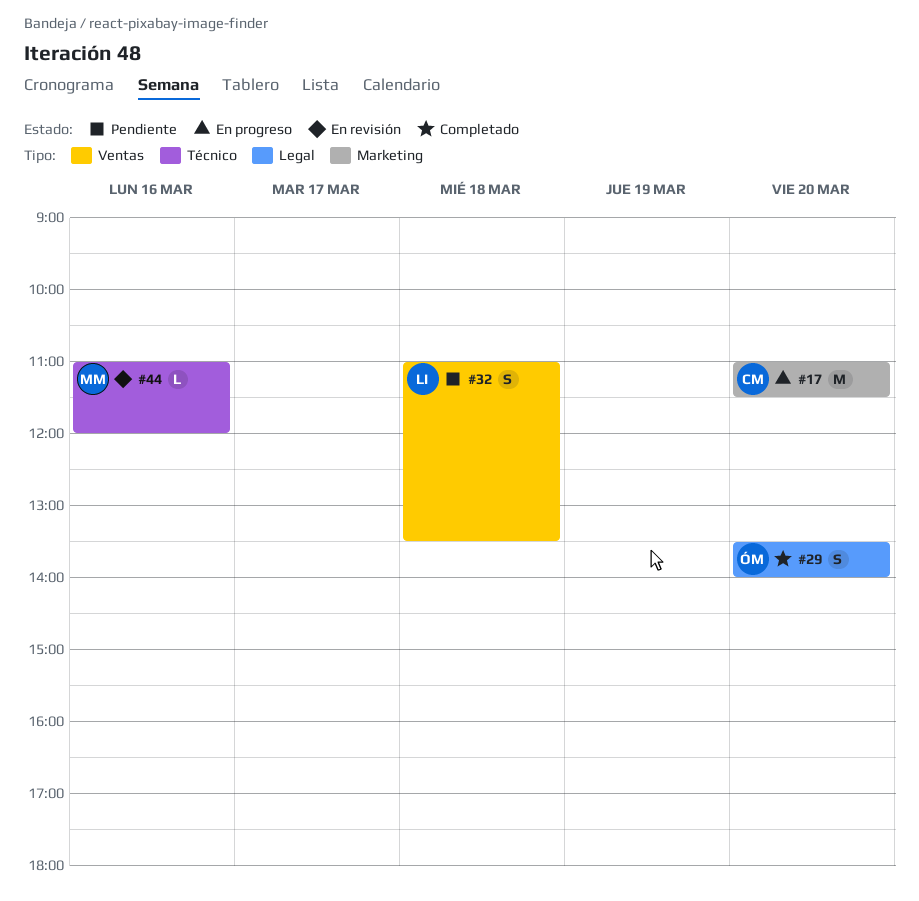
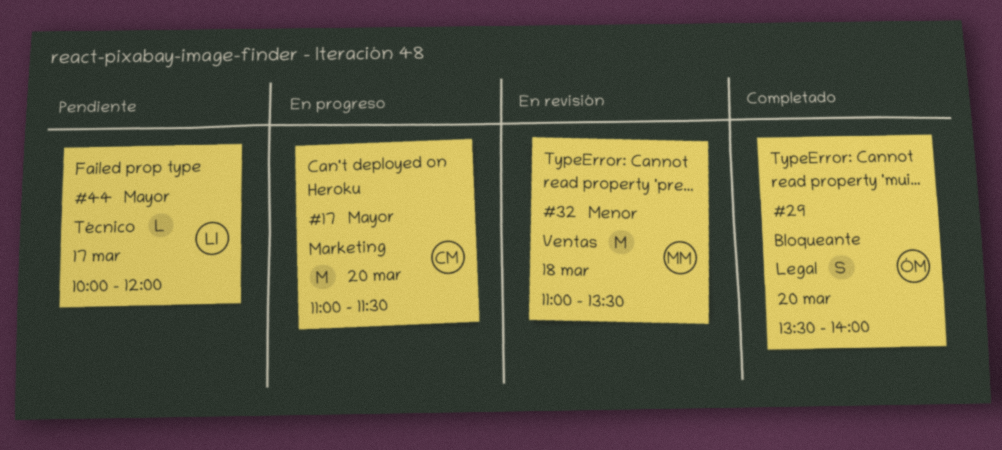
#32, status: Pendiente -> En revisión
#32, owner: LI -> MM
#32, estimate: S -> M
#44, status: En revisión -> Pendiente
#44, owner: MM -> LI
#44, day: Mar 16 -> Mar 17
#44, begins: 11:00 -> 10:00

